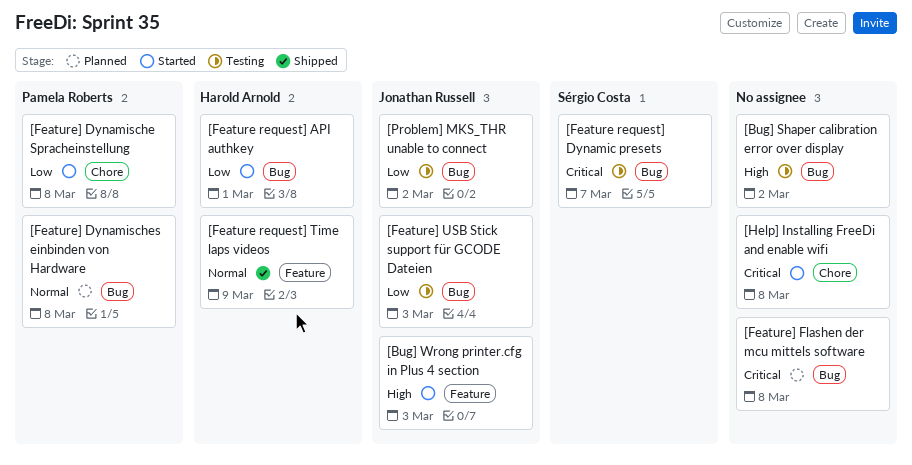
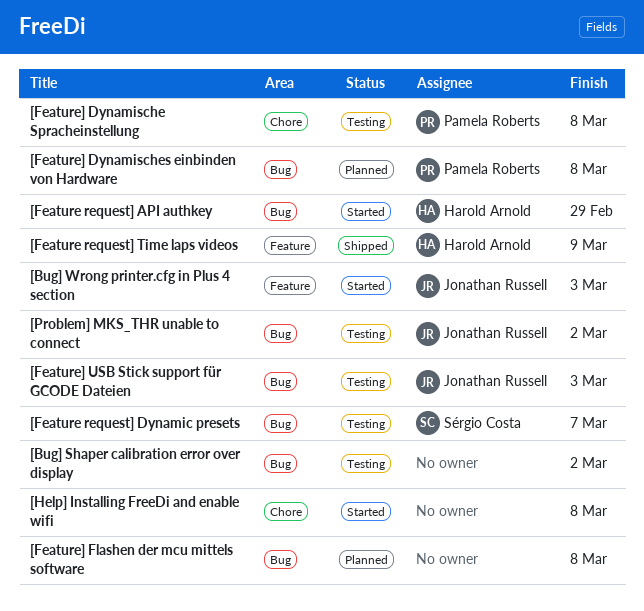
[Feature request] API authkey, due: Mar 1 -> Feb 29
[Feature] Dynamische Spracheinstellung, status: Started -> Testing

